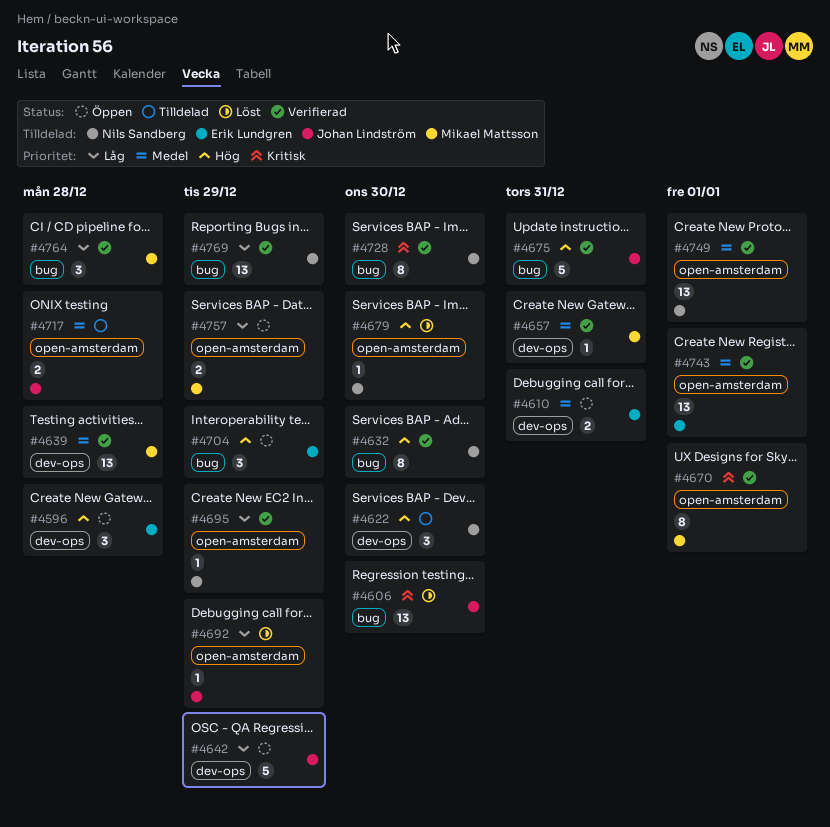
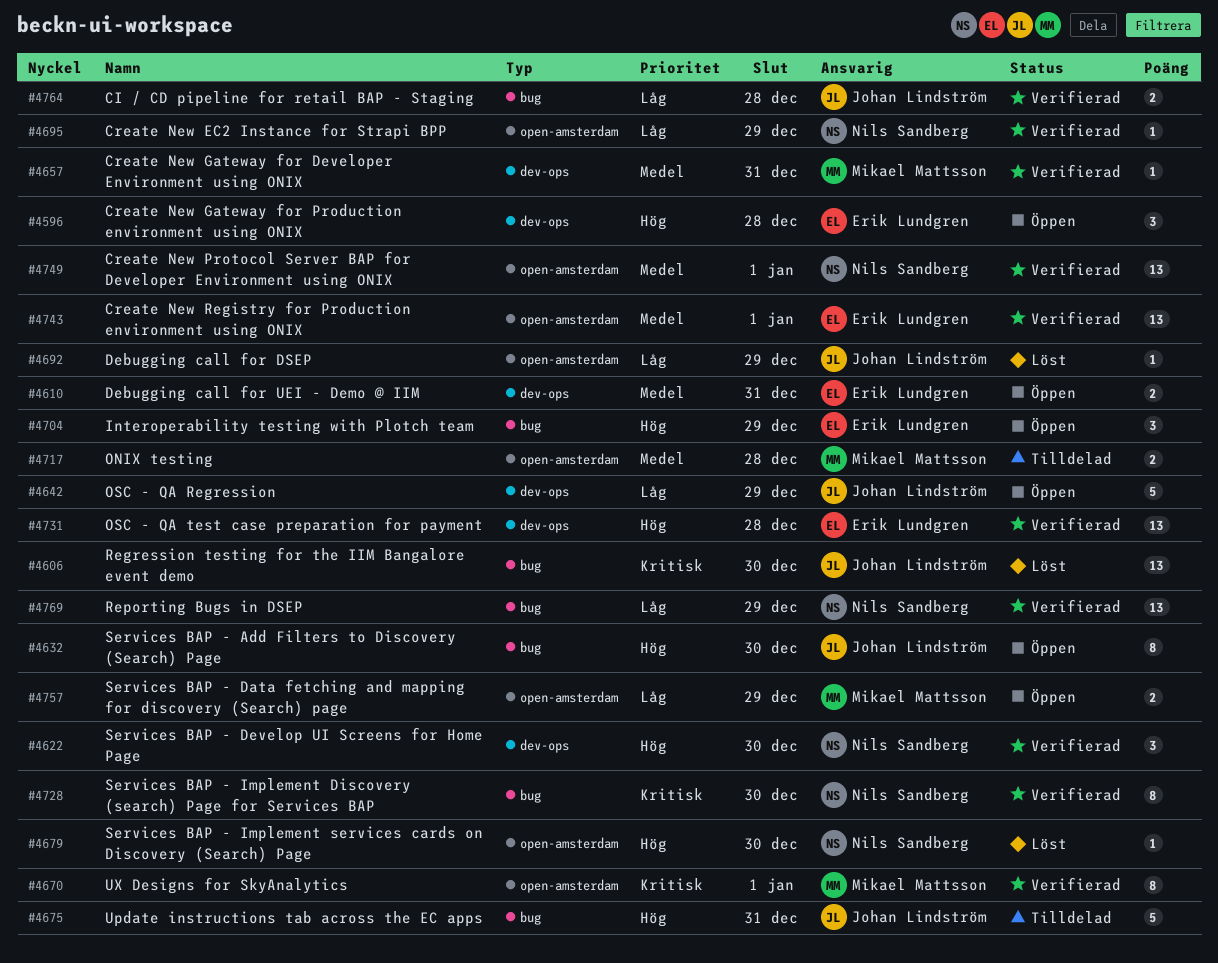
#4622, status: Tilldelad -> Verifierad
#4632, status: Verifierad -> Öppen
#4632, owner: Nils Sandberg -> Johan Lindström
#4639: present -> none
#4675, status: Verifierad -> Tilldelad
#4717, owner: Johan Lindström -> Mikael Mattsson
#4731: none -> present
#4764, owner: Mikael Mattsson -> Johan Lindström
#4764, estimate: 3 -> 2

